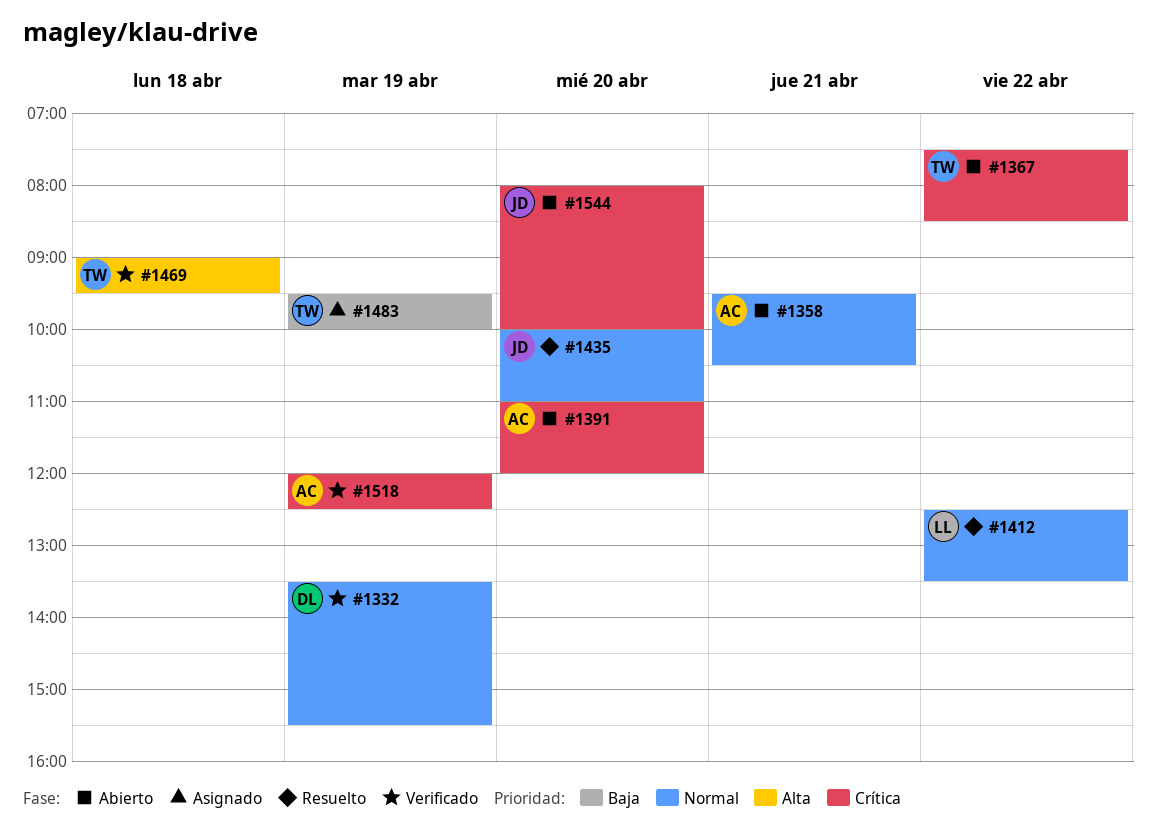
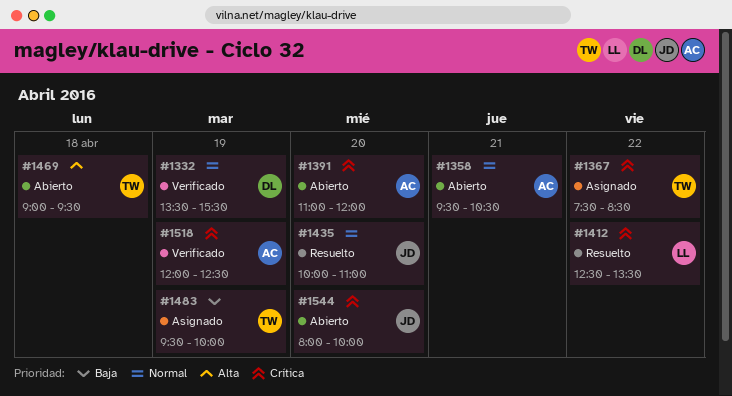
#1367, status: Abierto -> Asignado
#1412, priority: Normal -> Crítica
#1469, status: Verificado -> Abierto

